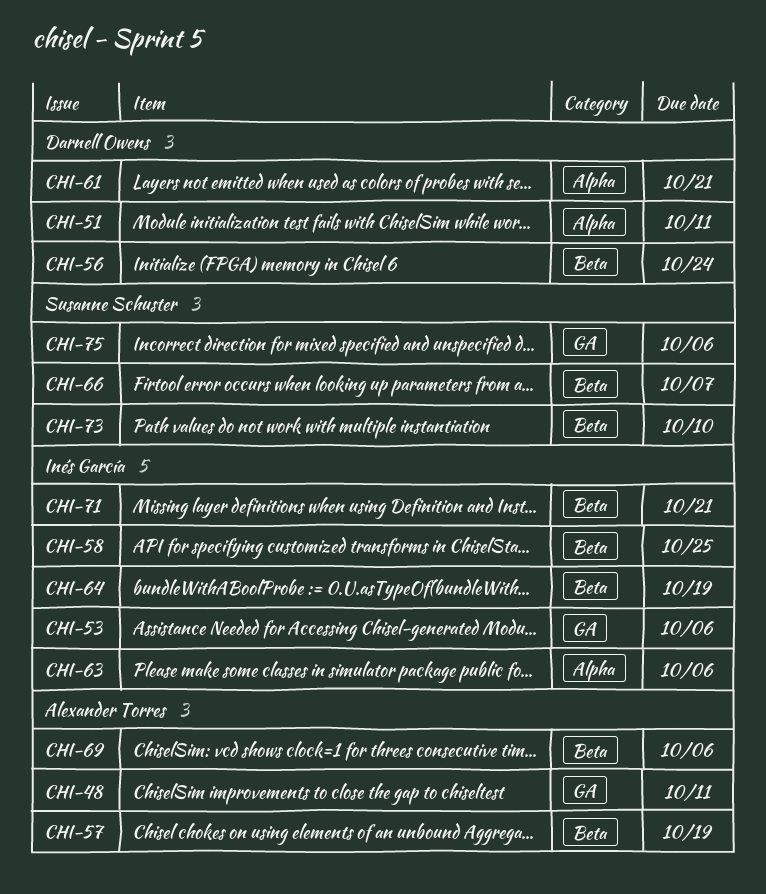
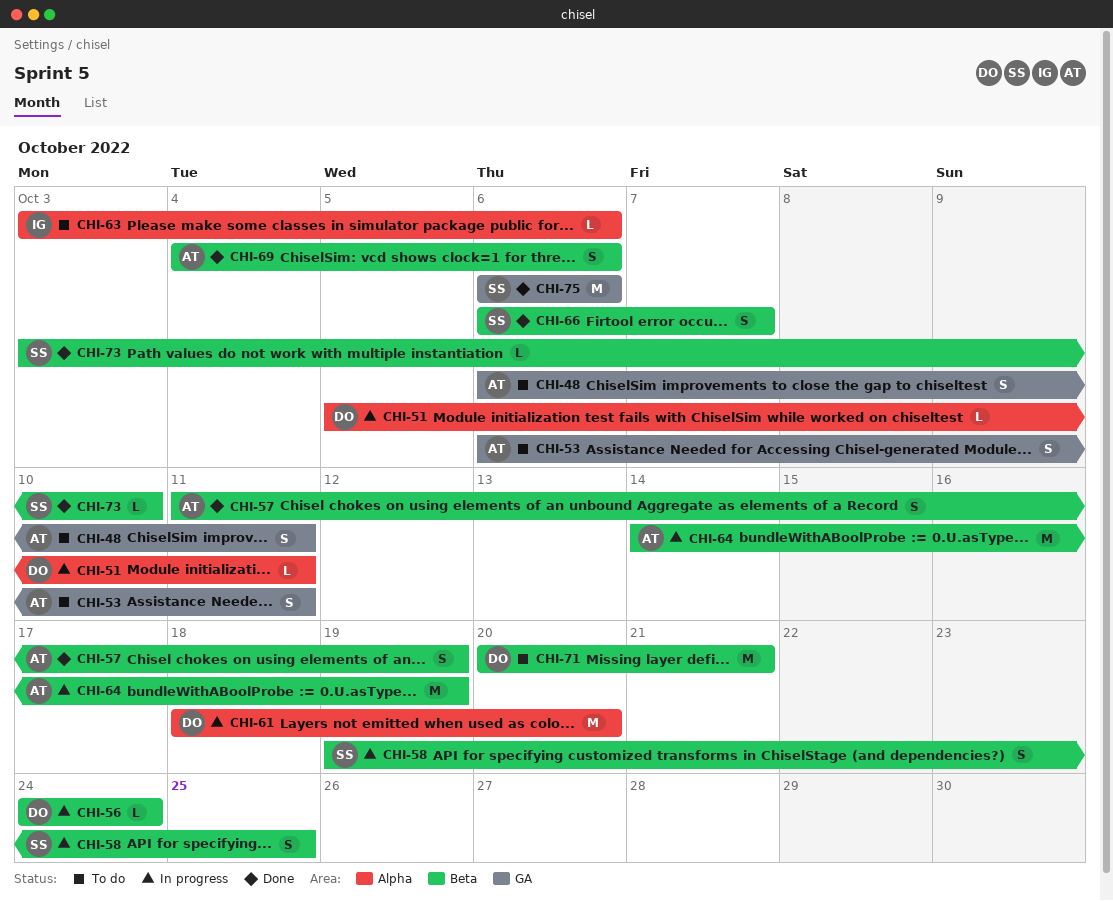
CHI-53, owner: Inés García -> Alexander Torres
CHI-53, due: Oct 6 -> Oct 11
CHI-58, owner: Inés García -> Susanne Schuster
CHI-61, due: Oct 21 -> Oct 20
CHI-64, owner: Inés García -> Alexander Torres
CHI-71, owner: Inés García -> Darnell Owens

